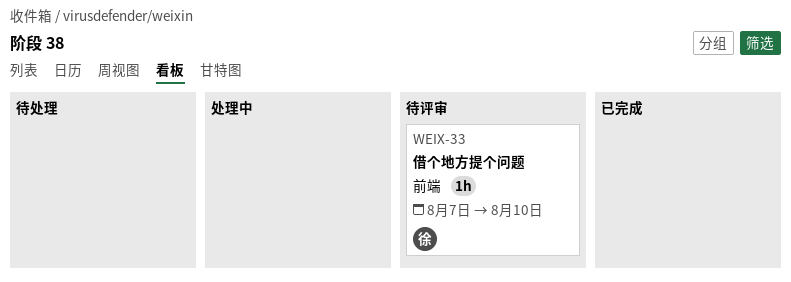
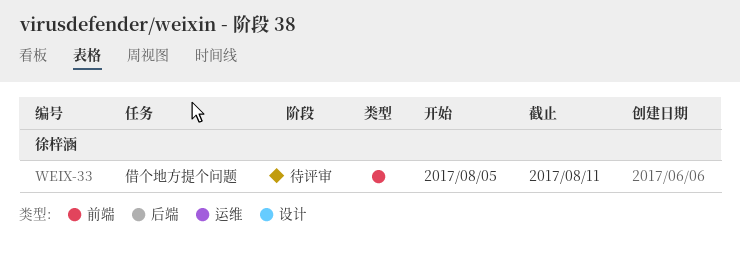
WEIX-33, start: Aug 7 -> Aug 5
WEIX-33, due: Aug 10 -> Aug 11

